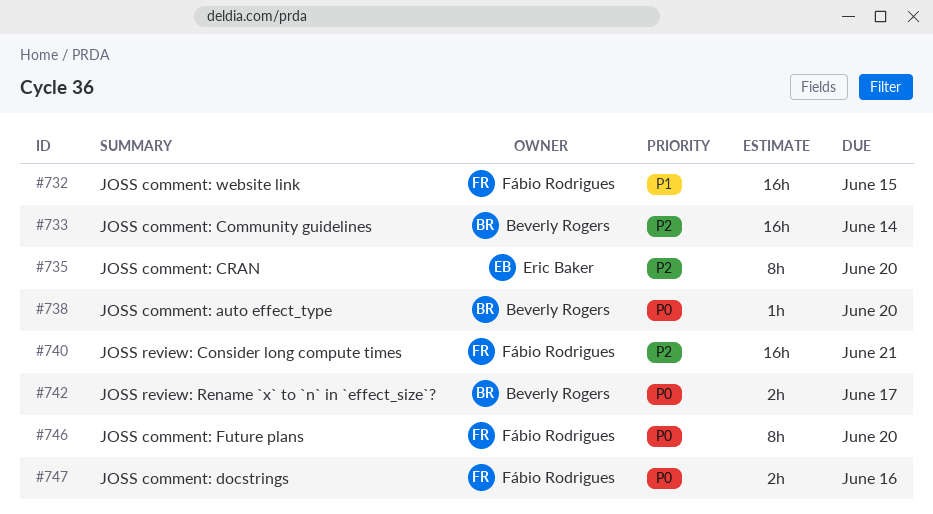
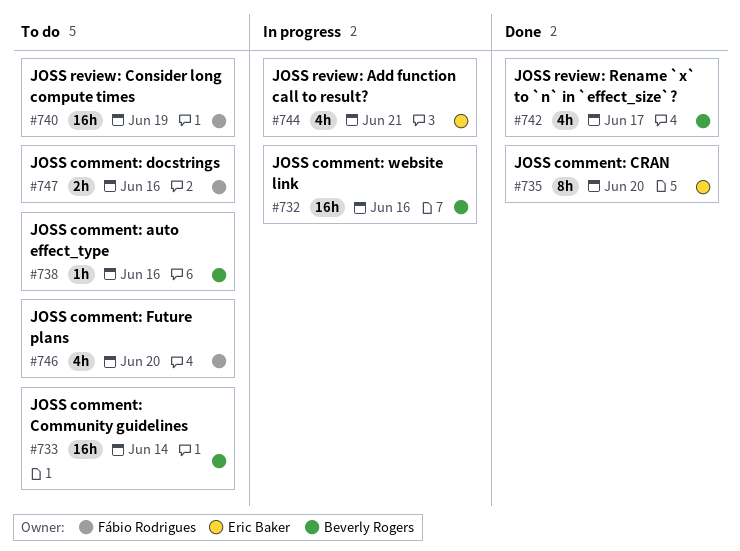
#732, owner: Fábio Rodrigues -> Beverly Rogers
#732, due: Jun 15 -> Jun 16
#738, due: Jun 20 -> Jun 16
#740, due: Jun 21 -> Jun 19
#742, estimate: 2h -> 4h
#744: none -> present
#746, estimate: 8h -> 4h

